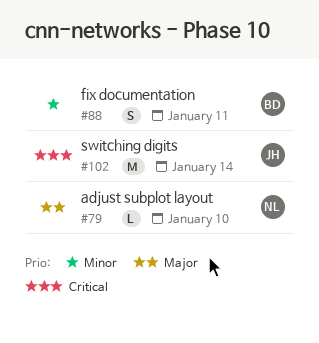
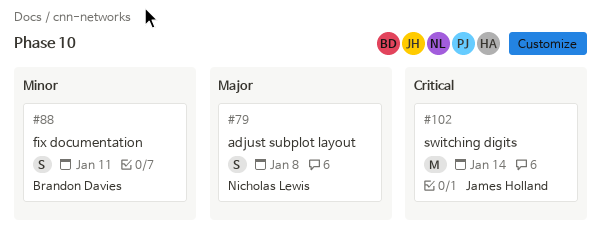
#79, estimate: L -> S
#79, due: Jan 10 -> Jan 8

